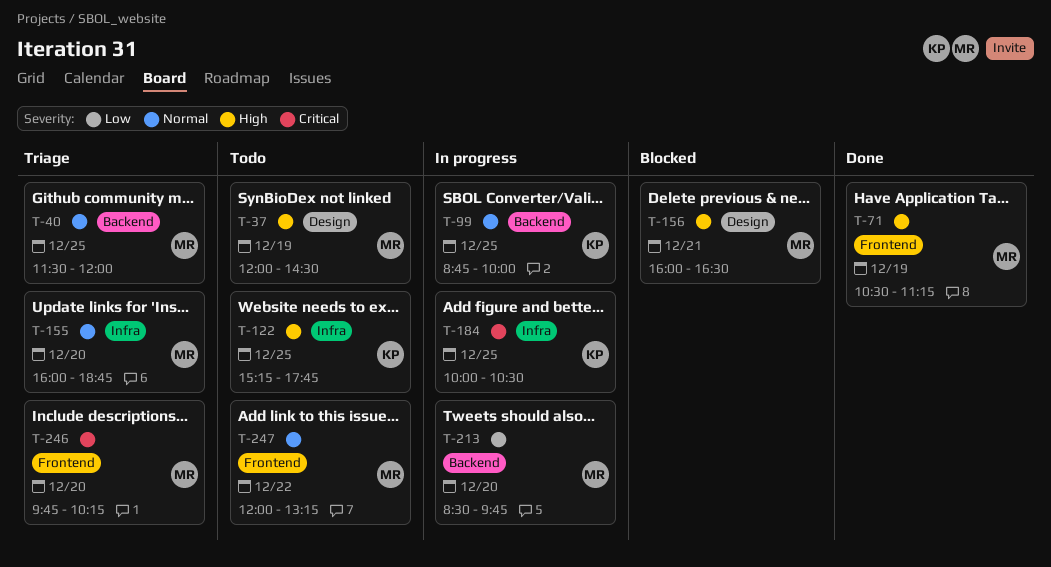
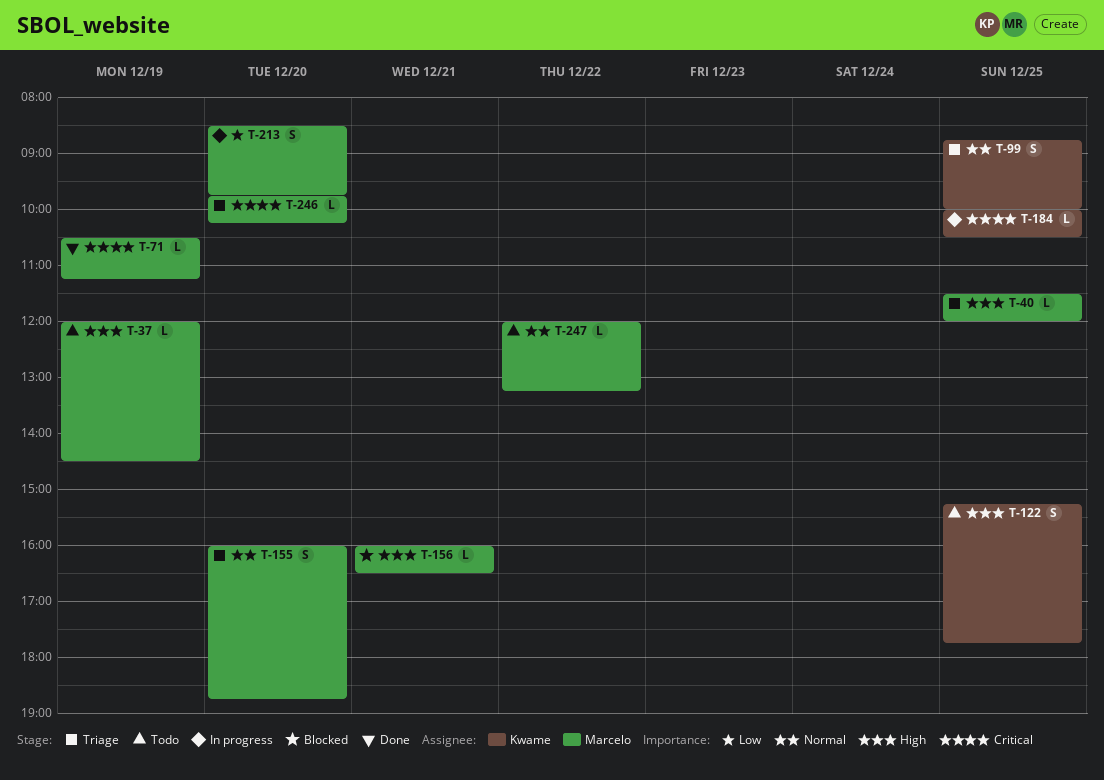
T-40, priority: Normal -> High
T-71, priority: High -> Critical
T-99, status: In progress -> Triage

